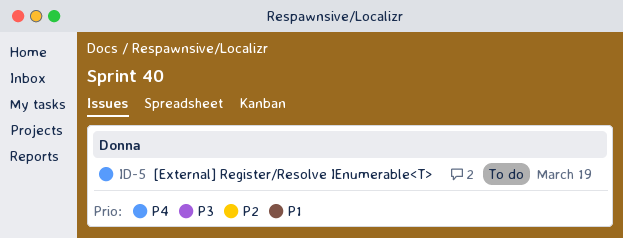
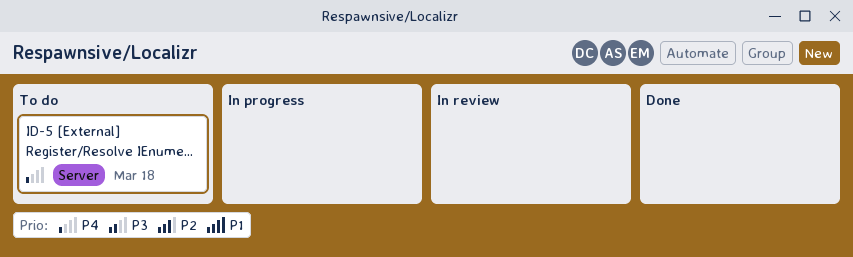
ID-5, due: Mar 19 -> Mar 18

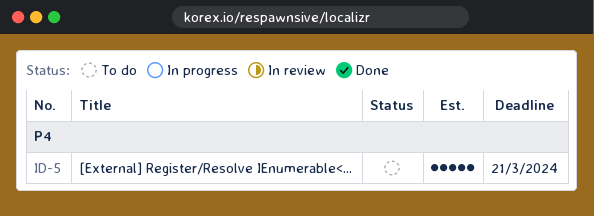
ID-5, due: Mar 18 -> Mar 21

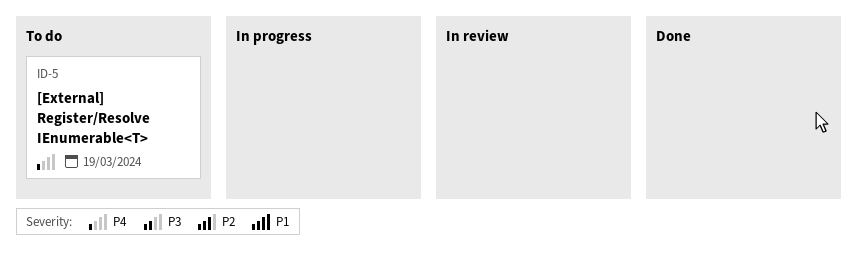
ID-5, due: Mar 21 -> Mar 19

